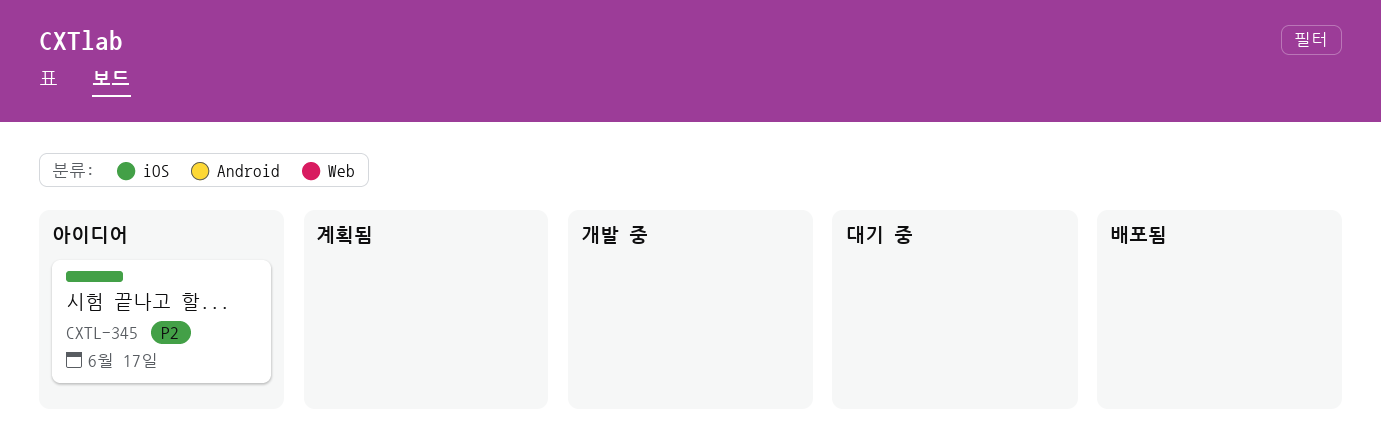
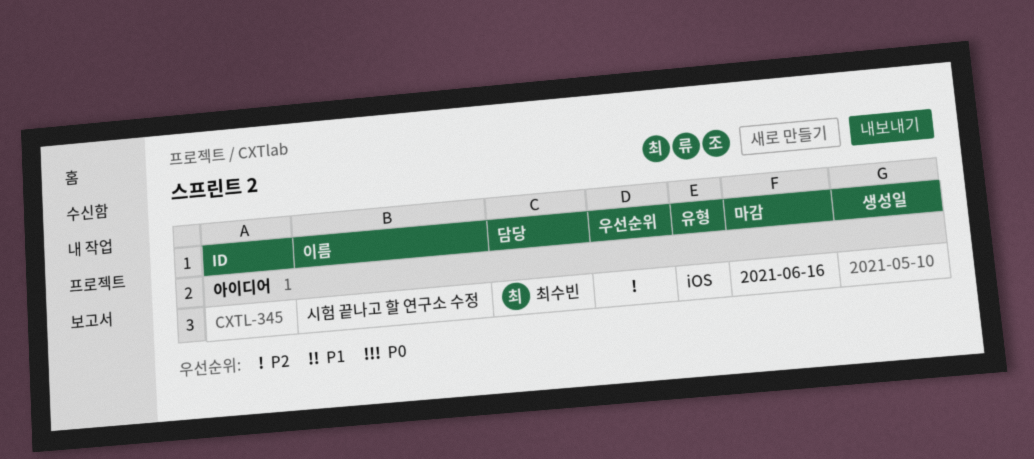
CXTL-345, due: Jun 17 -> Jun 16

